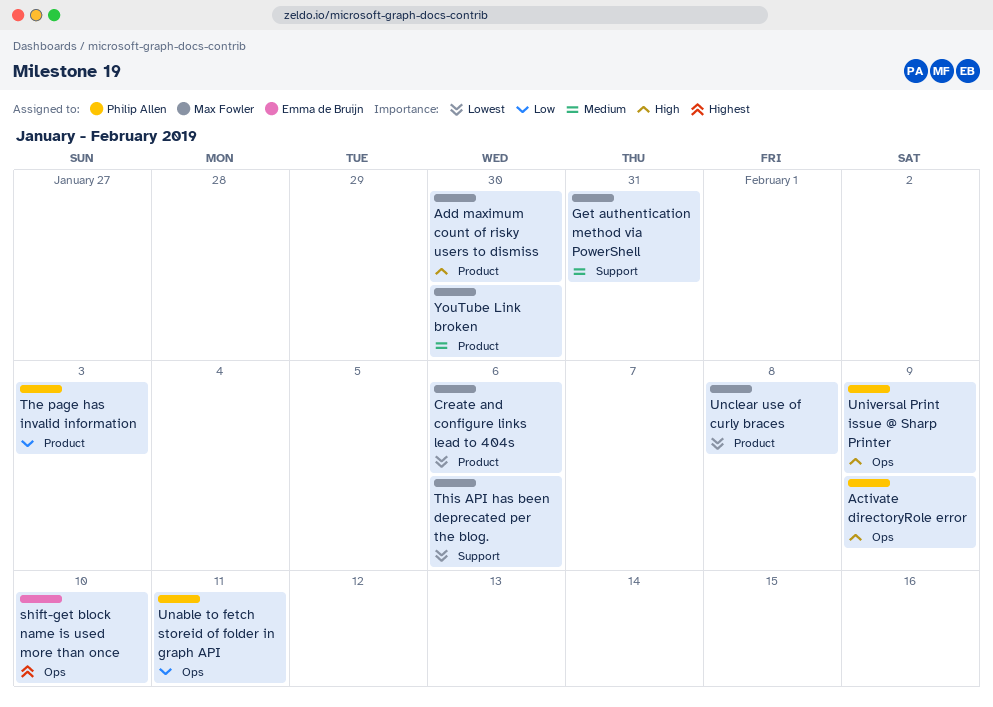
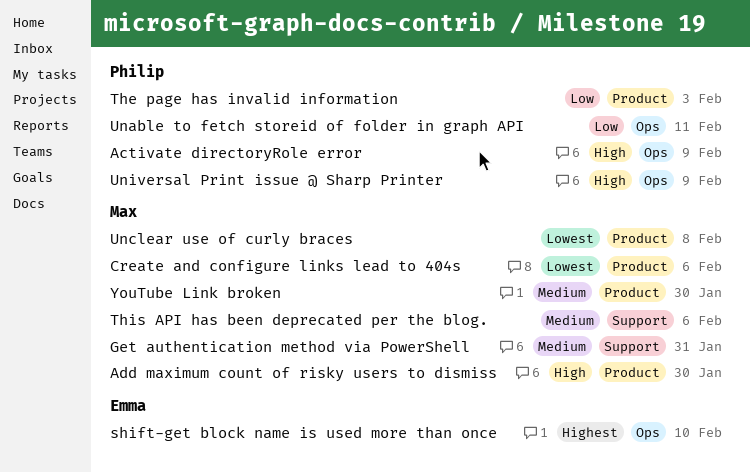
This API has been deprecated per the blog., priority: Lowest -> Medium

